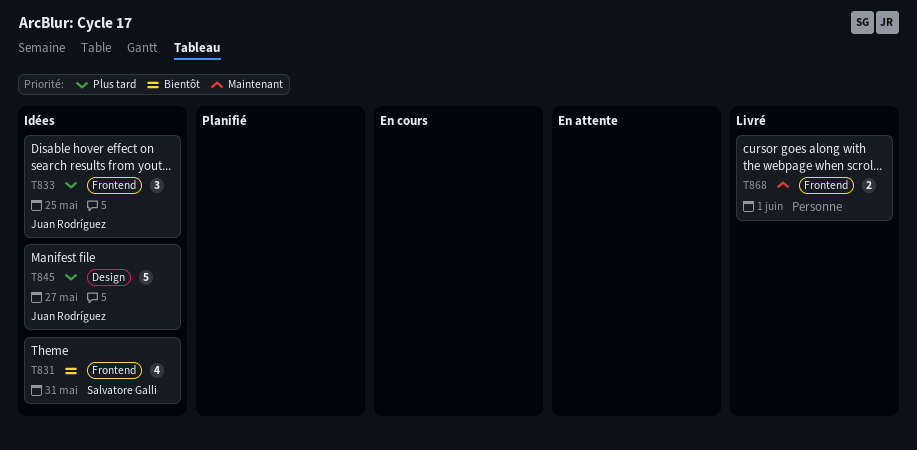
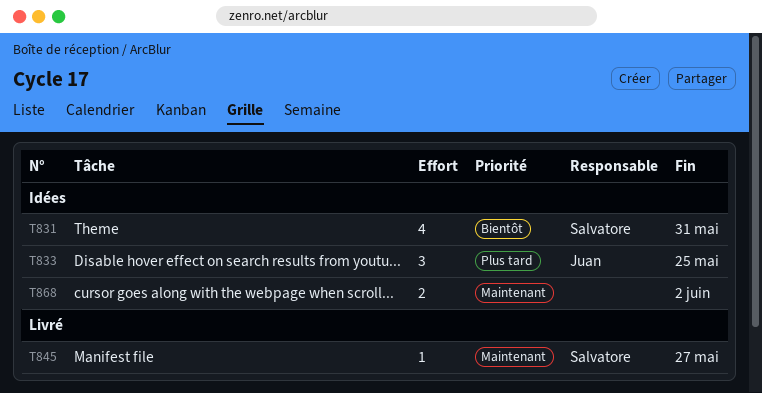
T845, status: Idées -> Livré
T845, owner: Juan Rodríguez -> Salvatore Galli
T845, priority: Plus tard -> Maintenant
T845, estimate: 5 -> 1
T868, status: Livré -> Idées
T868, due: Jun 1 -> Jun 2

